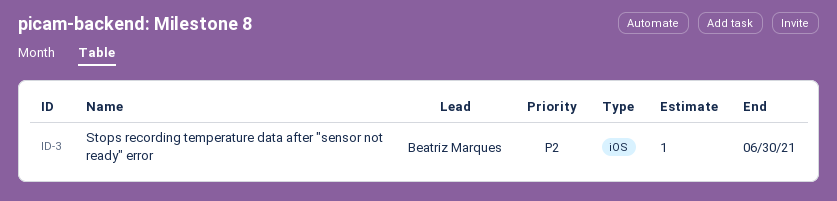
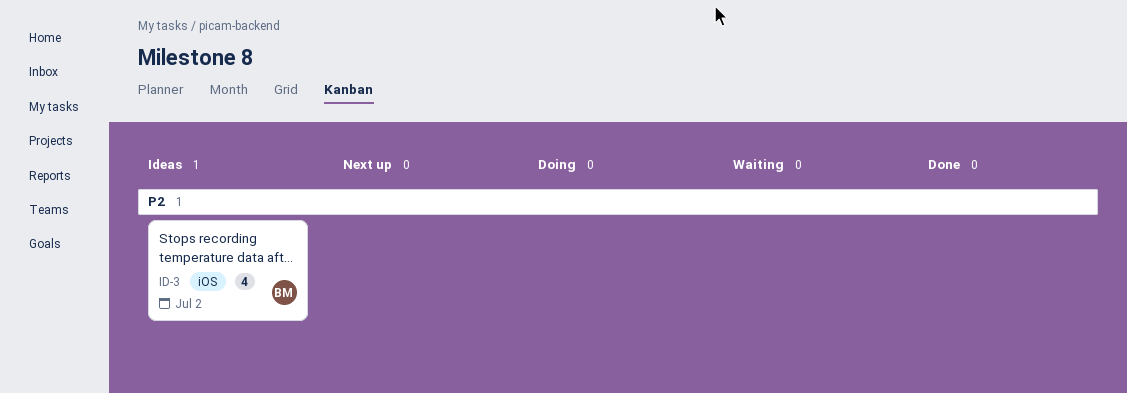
ID-3, estimate: 1 -> 4
ID-3, due: Jun 30 -> Jul 2

